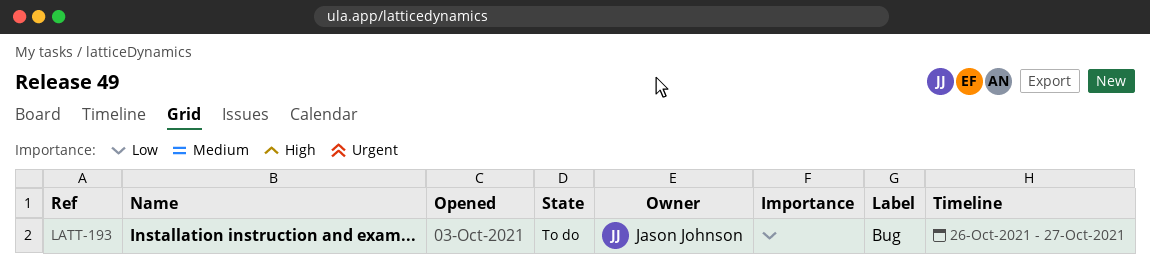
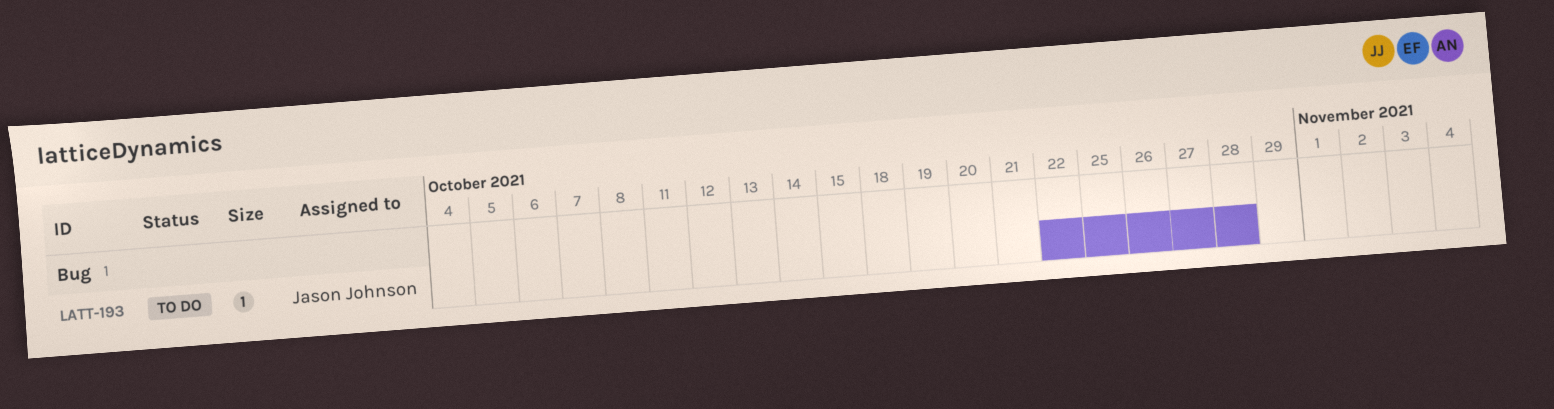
LATT-193, start: Oct 26 -> Oct 22
LATT-193, due: Oct 27 -> Oct 28

